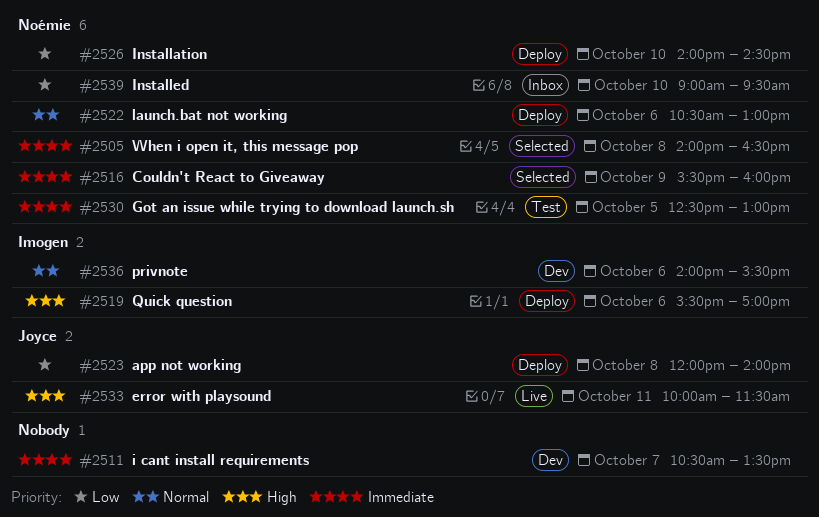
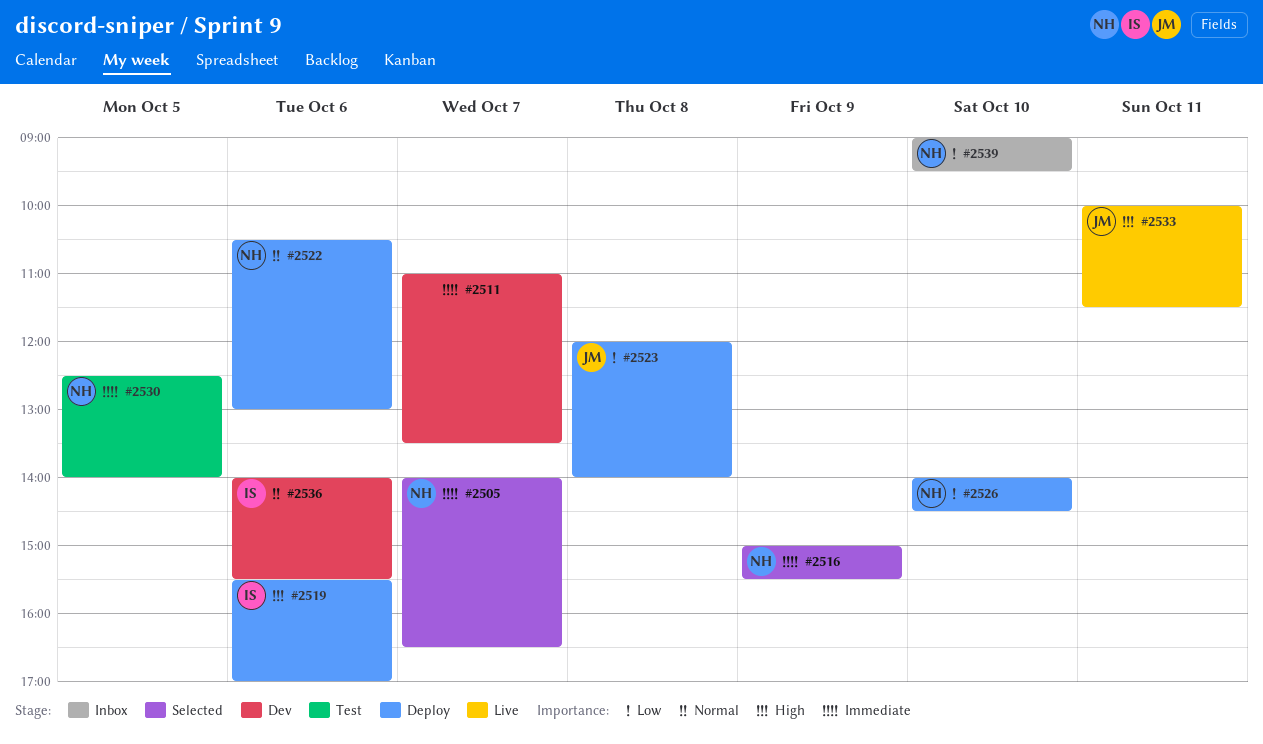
#2505, day: Oct 8 -> Oct 7
#2511, begins: 10:30 -> 11:00
#2516, begins: 15:30 -> 15:00
#2516, ends: 16:00 -> 15:30
#2530, ends: 13:00 -> 14:00

